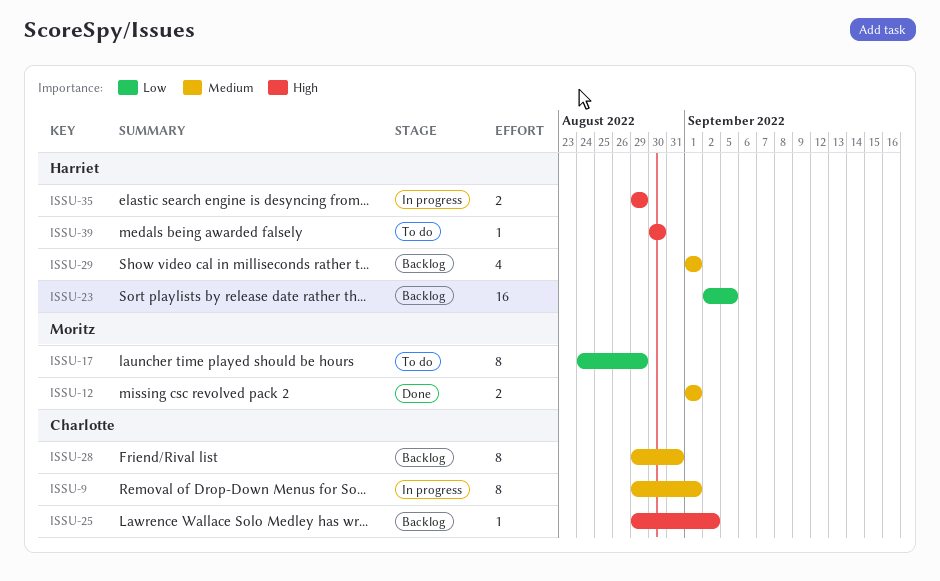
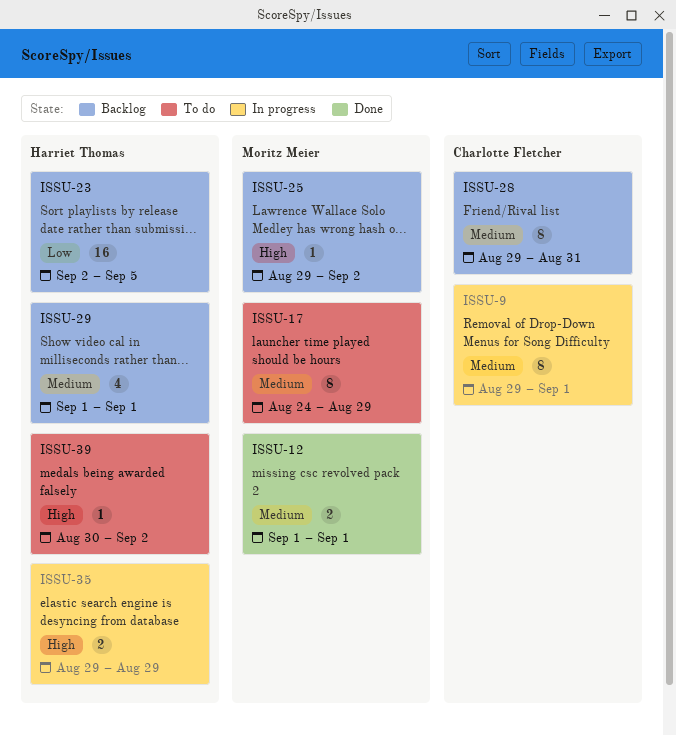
ISSU-17, priority: Low -> Medium
ISSU-25, owner: Charlotte Fletcher -> Moritz Meier
ISSU-39, due: Aug 30 -> Sep 2

